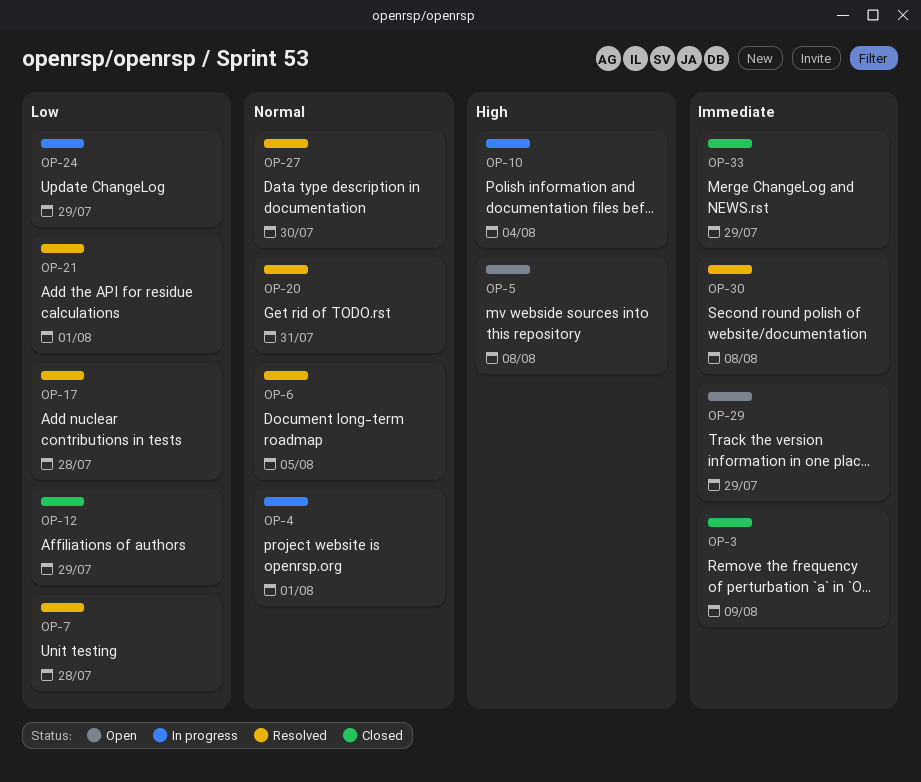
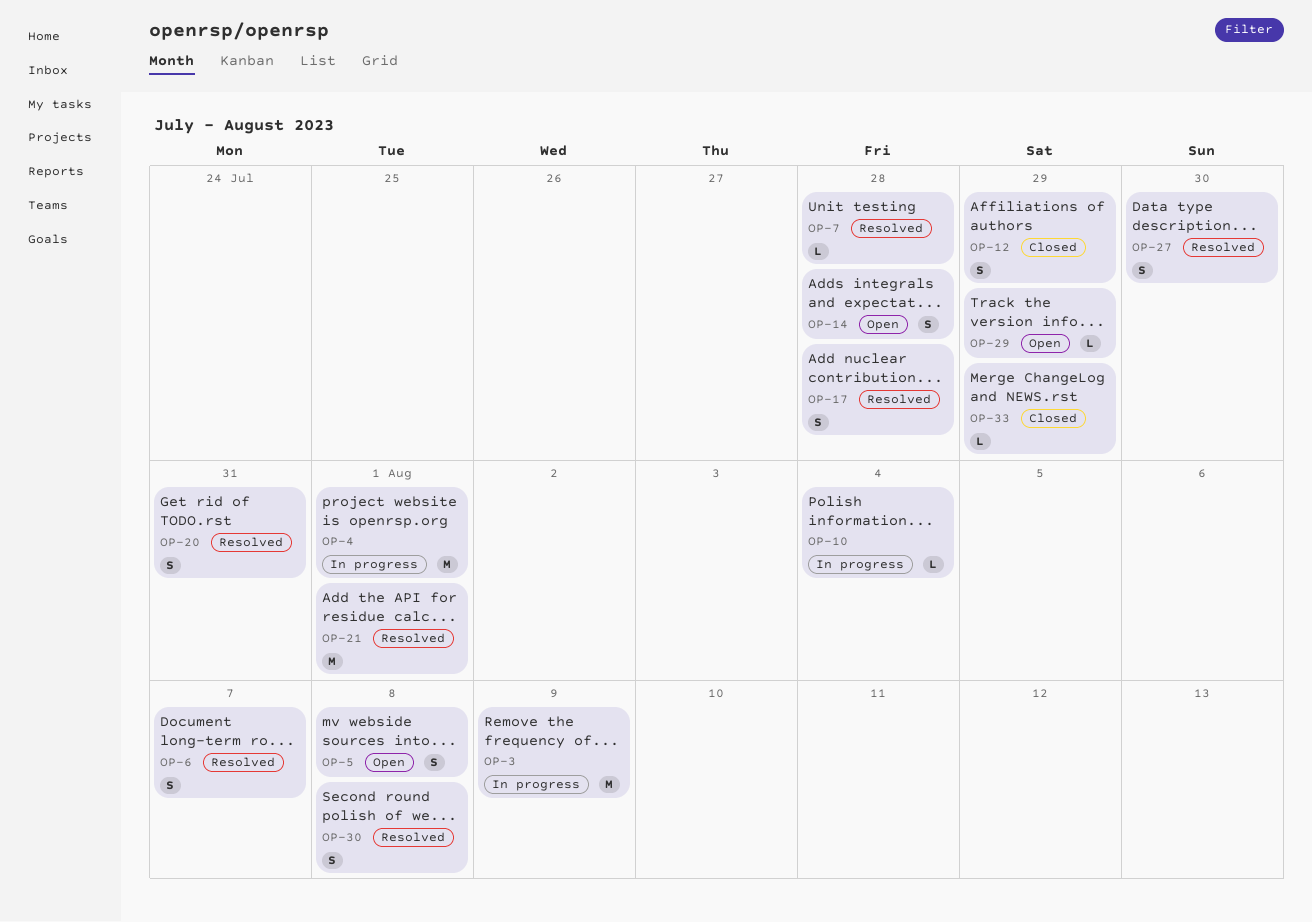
OP-3, status: Closed -> In progress
OP-6, due: Aug 5 -> Aug 7
OP-14: none -> present
OP-24: present -> none

